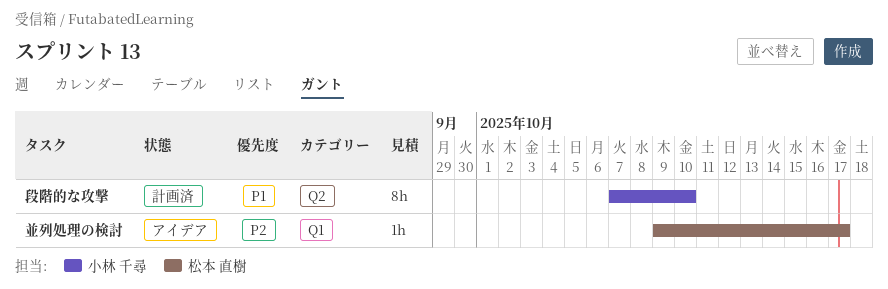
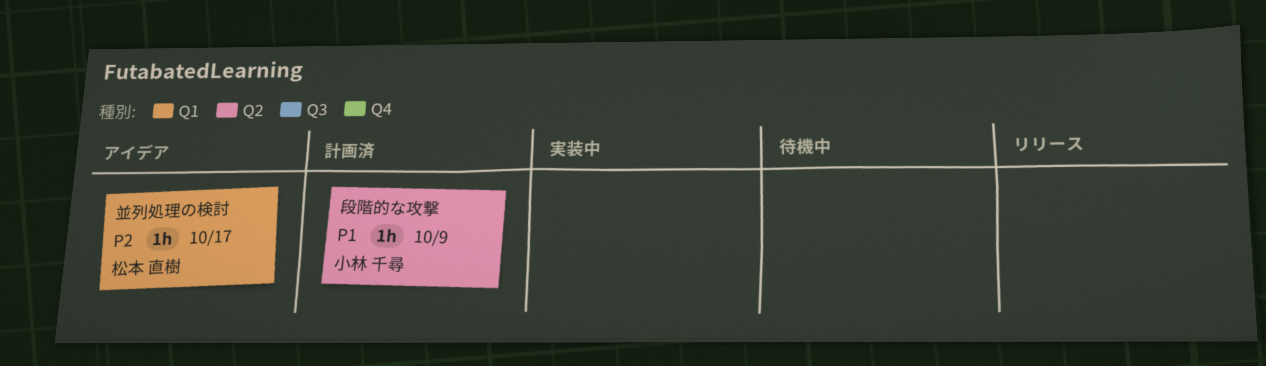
段階的な攻撃, estimate: 8h -> 1h
段階的な攻撃, due: Oct 10 -> Oct 9

